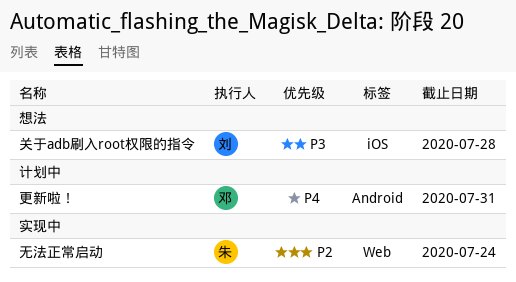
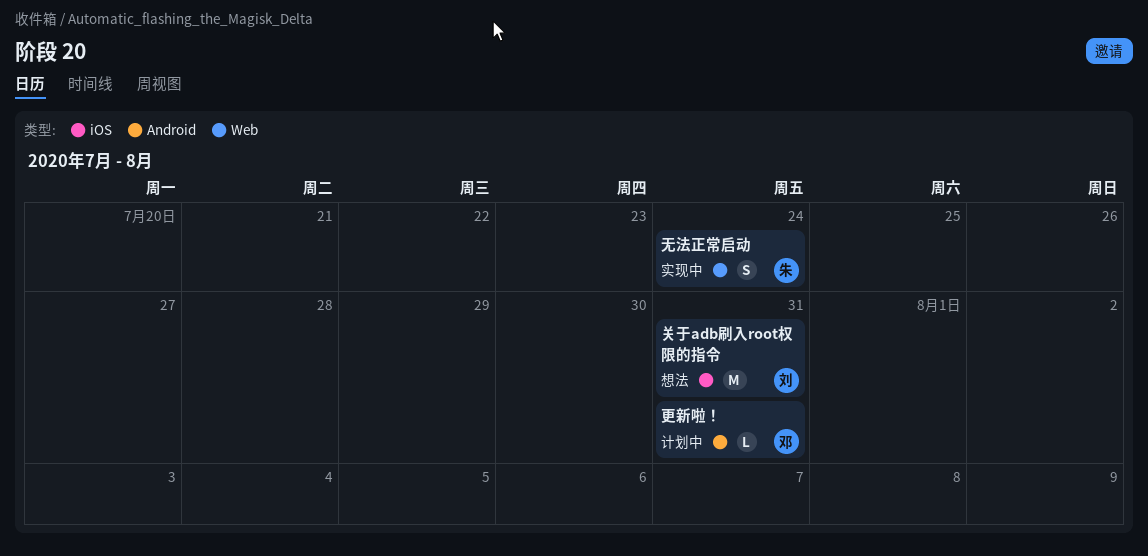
关于adb刷入root权限的指令, due: Jul 28 -> Jul 31

